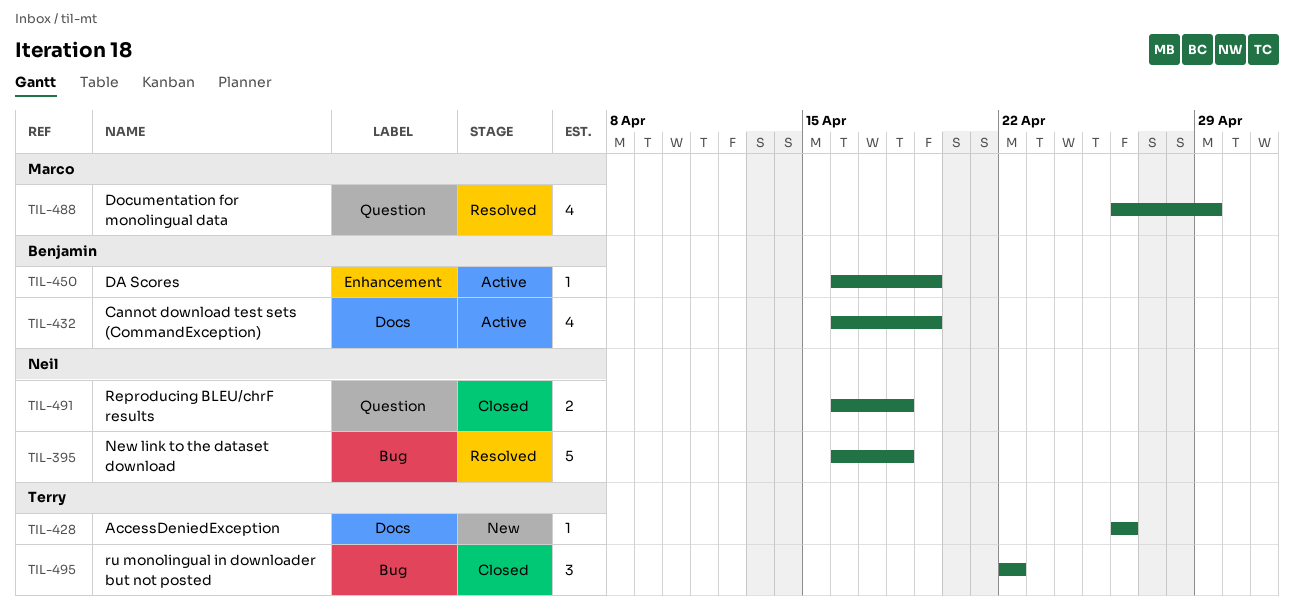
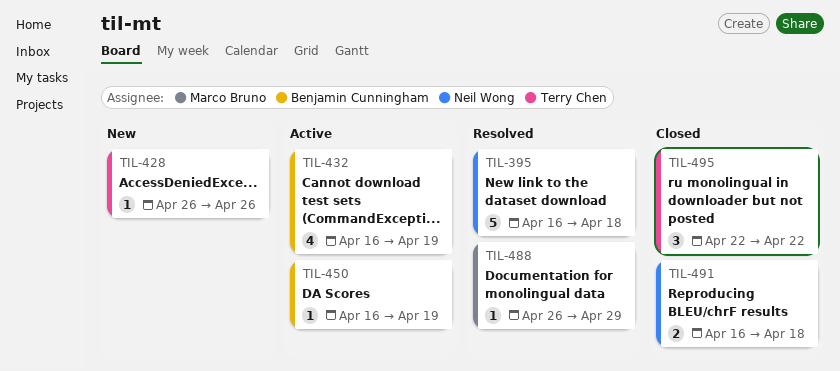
TIL-488, estimate: 4 -> 1

